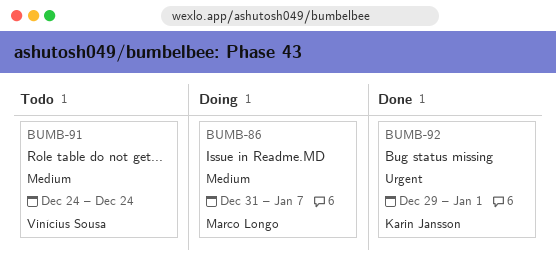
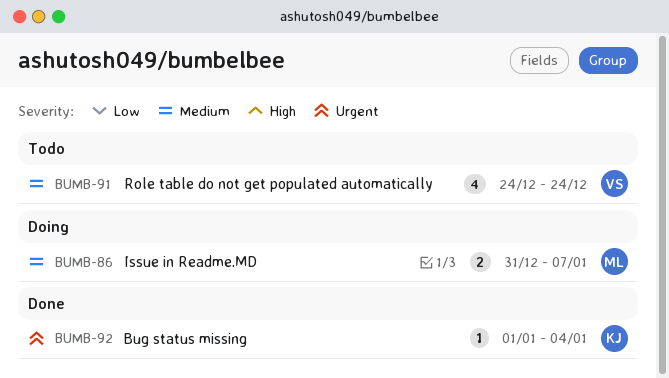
BUMB-92, start: Dec 29 -> Jan 1
BUMB-92, due: Jan 1 -> Jan 4

